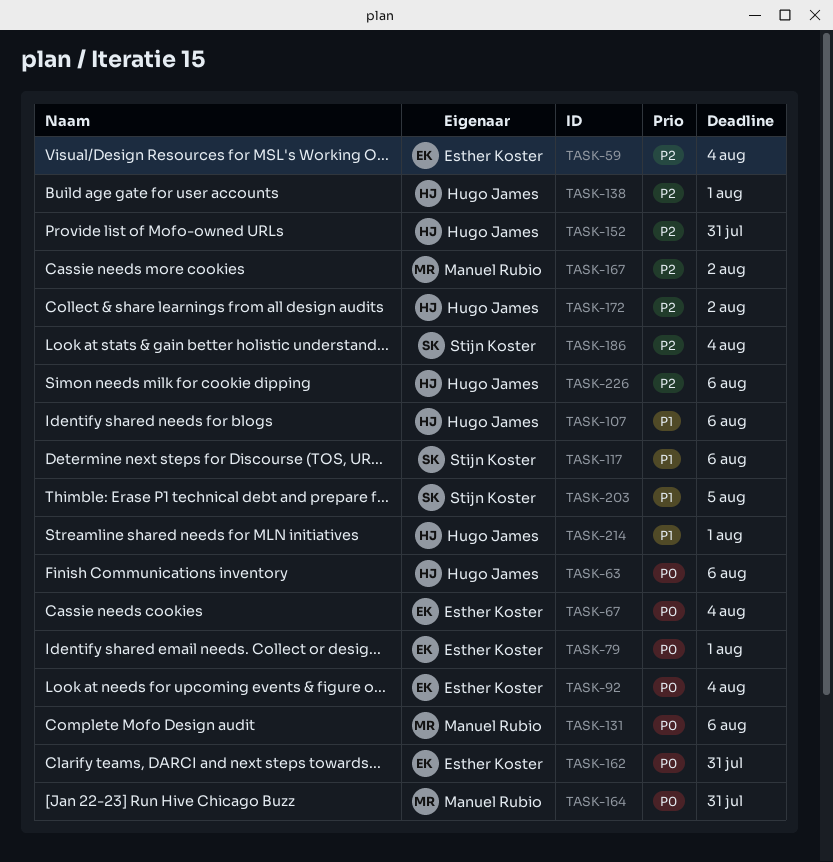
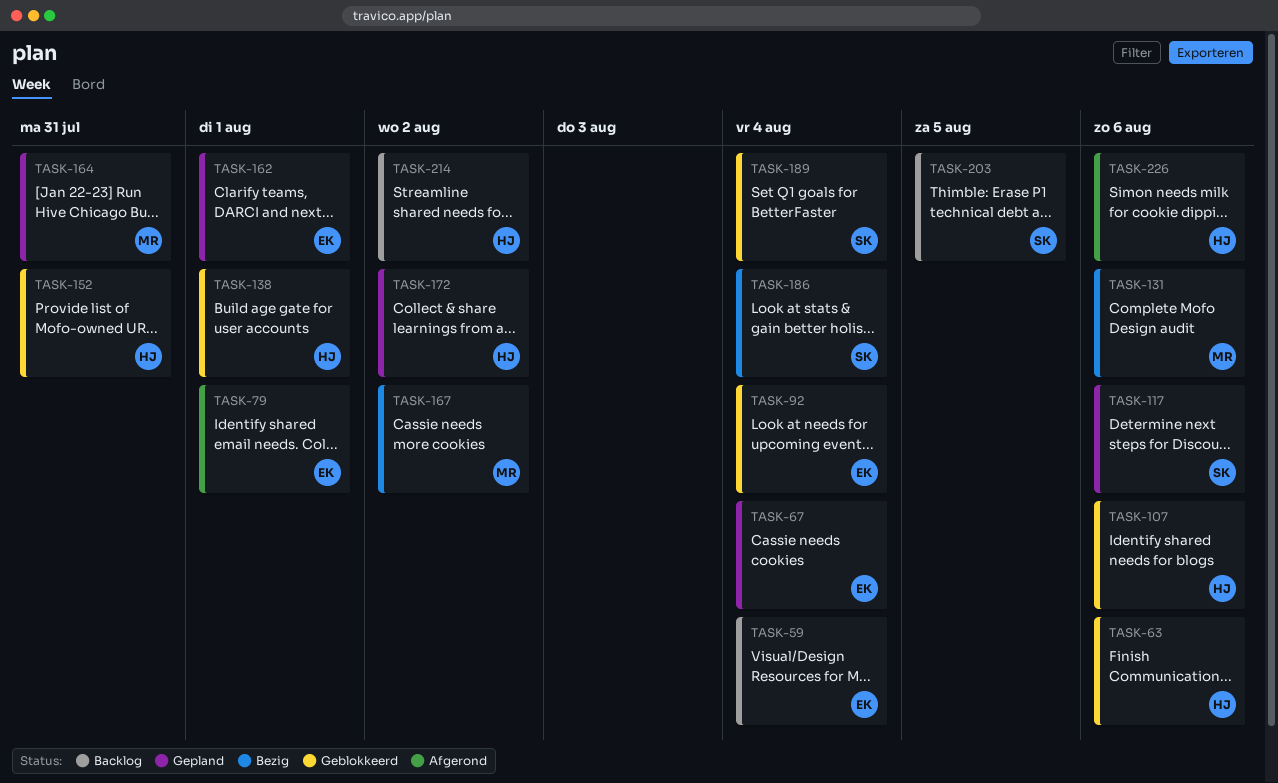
TASK-162, due: Jul 31 -> Aug 1
TASK-189: none -> present
TASK-214, due: Aug 1 -> Aug 2

